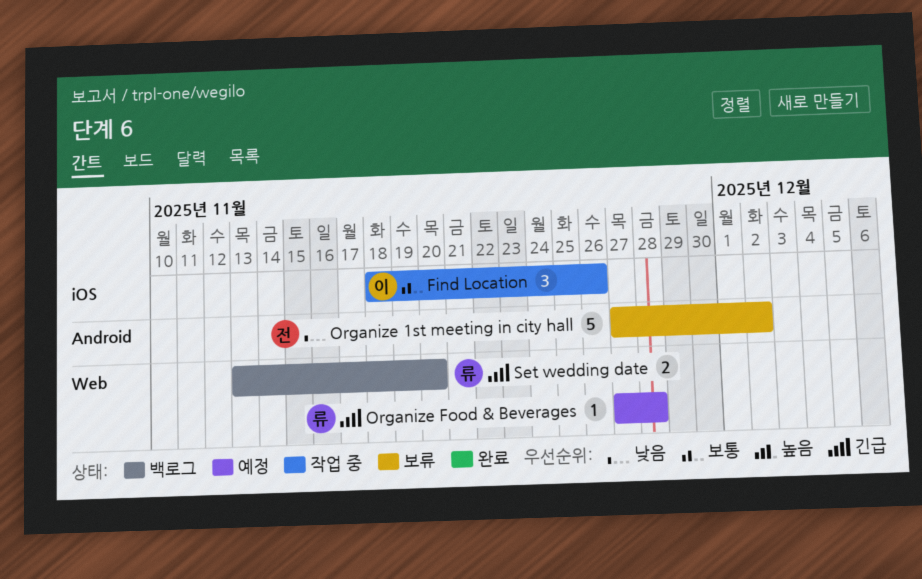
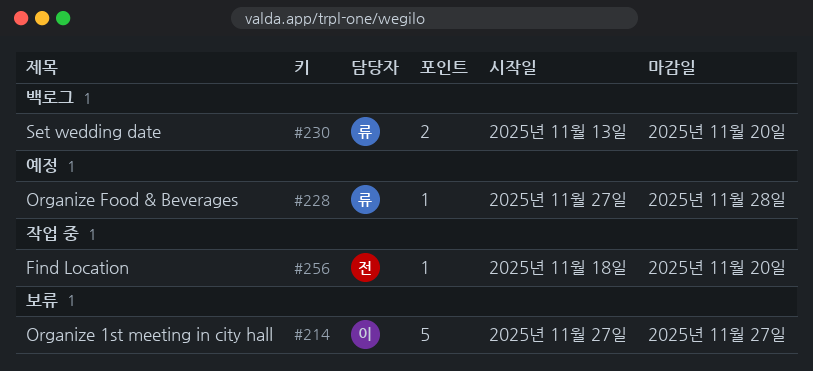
Find Location, owner: 이 -> 전
Find Location, estimate: 3 -> 1
Find Location, due: Nov 26 -> Nov 20
Organize 1st meeting in city hall, owner: 전 -> 이
Organize 1st meeting in city hall, due: Dec 2 -> Nov 27

